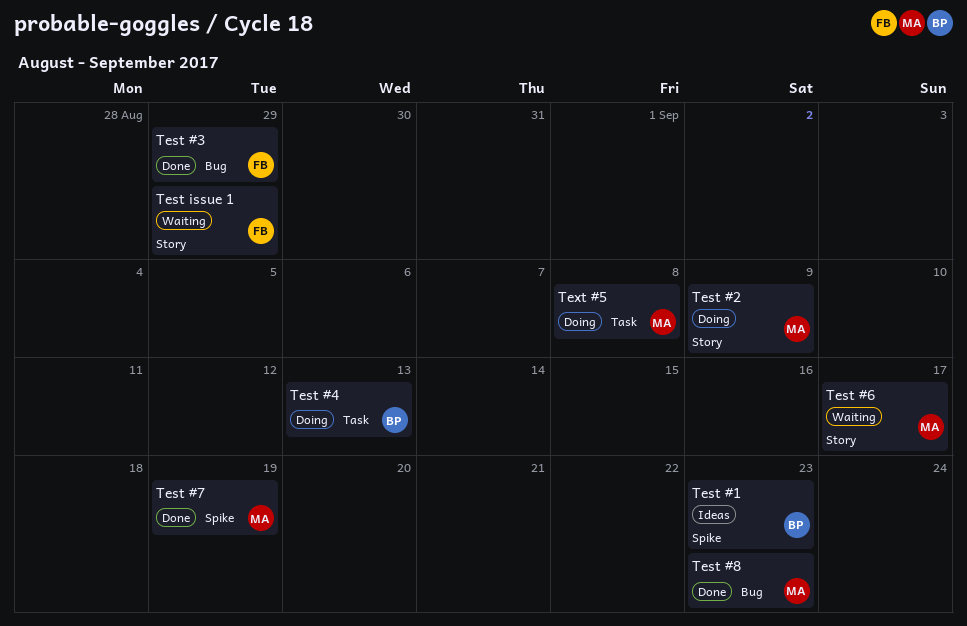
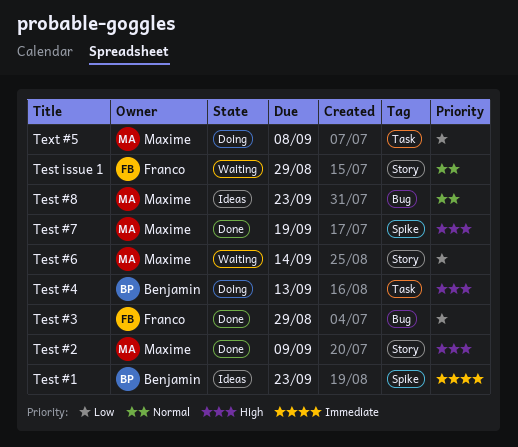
Test #2, status: Doing -> Done
Test #6, due: Sep 17 -> Sep 14
Test #8, status: Done -> Ideas

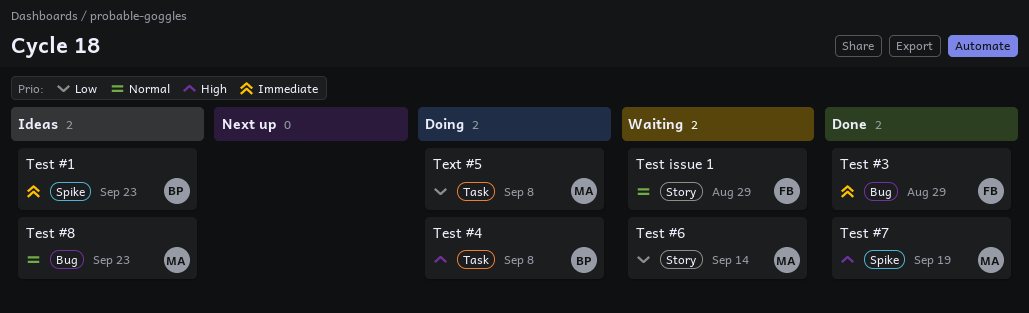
Test #2: present -> none
Test #3, priority: Low -> Immediate
Test #4, due: Sep 13 -> Sep 8

